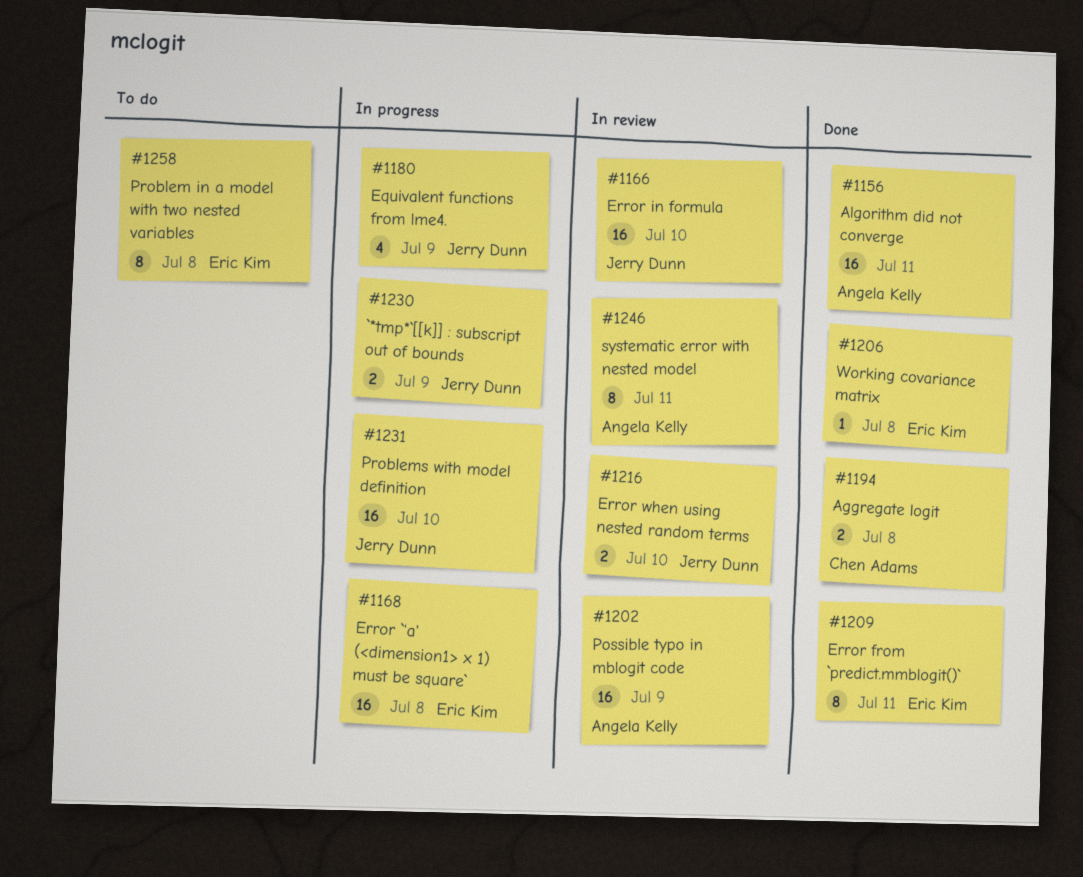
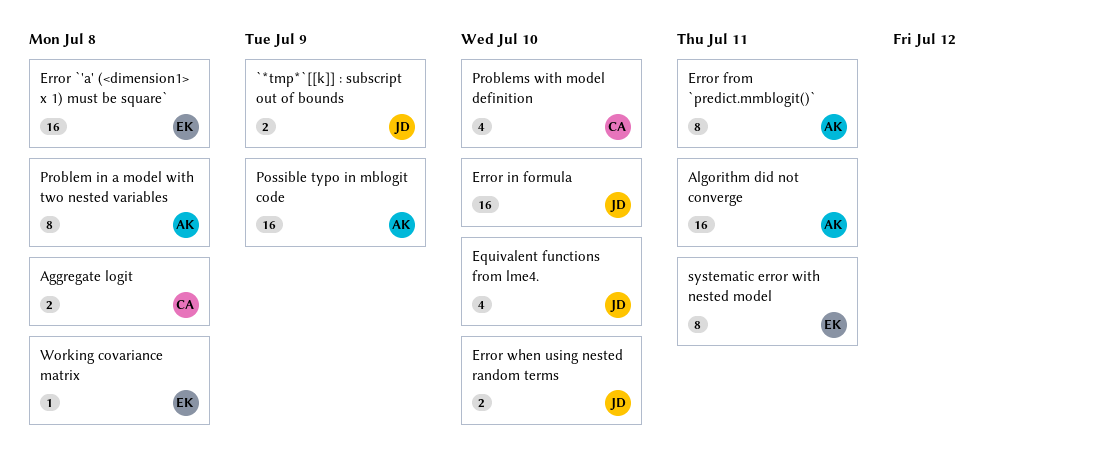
Equivalent functions from lme4., due: Jul 9 -> Jul 10
Error from `predict.mmblogit()`, owner: Eric Kim -> Angela Kelly
Problem in a model with two nested variables, owner: Eric Kim -> Angela Kelly
Problems with model definition, owner: Jerry Dunn -> Chen Adams
Problems with model definition, estimate: 16 -> 4
systematic error with nested model, owner: Angela Kelly -> Eric Kim

